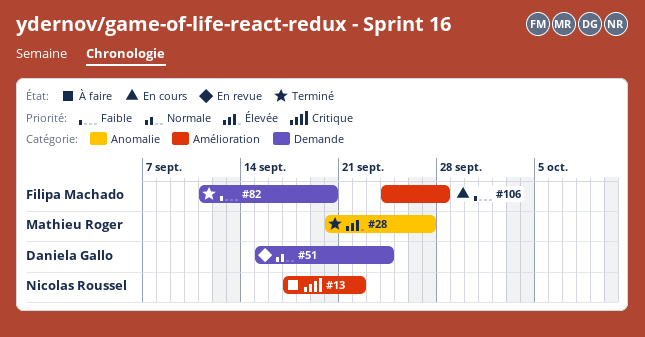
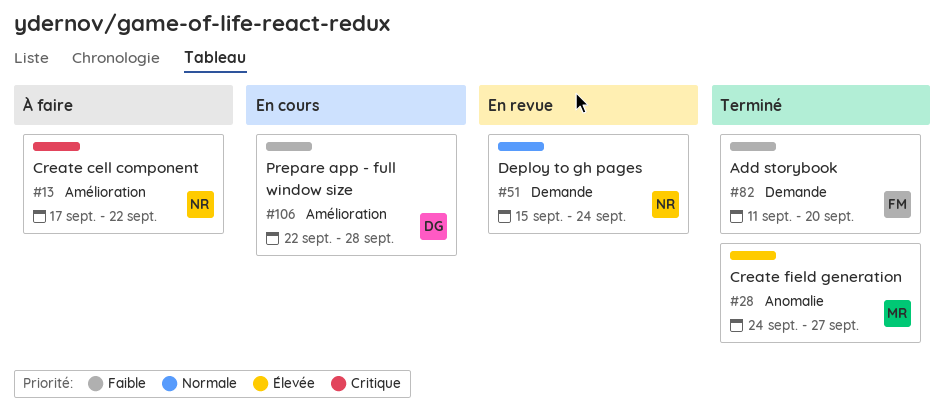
#28, start: Sep 20 -> Sep 24
#51, owner: Daniela Gallo -> Nicolas Roussel
#106, owner: Filipa Machado -> Daniela Gallo
#106, start: Sep 24 -> Sep 22

